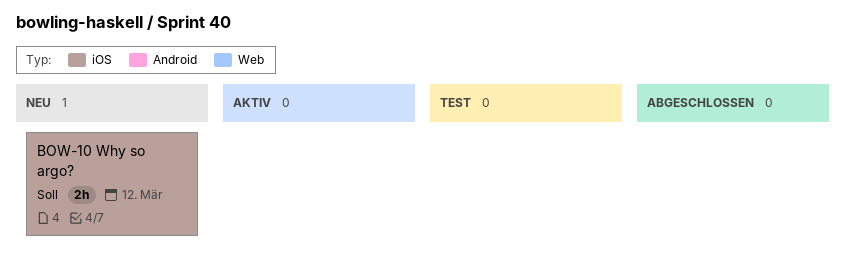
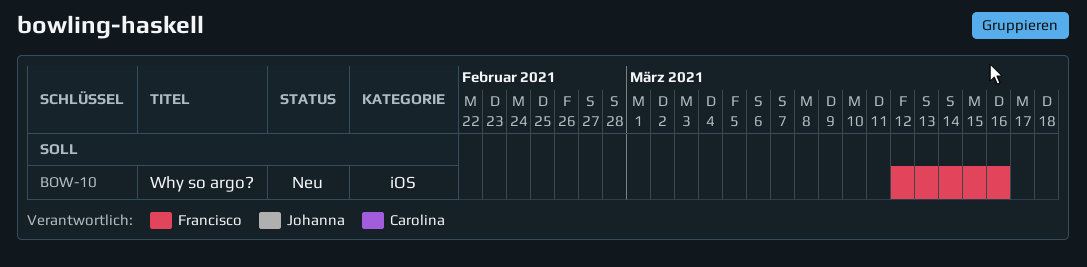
BOW-10, due: Mar 12 -> Mar 16

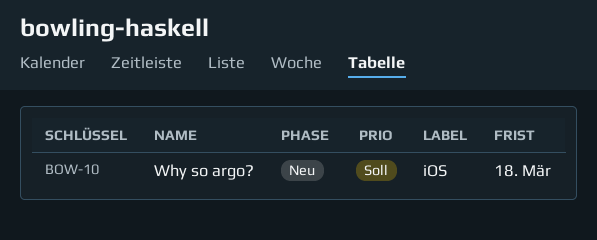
BOW-10, due: Mar 16 -> Mar 18

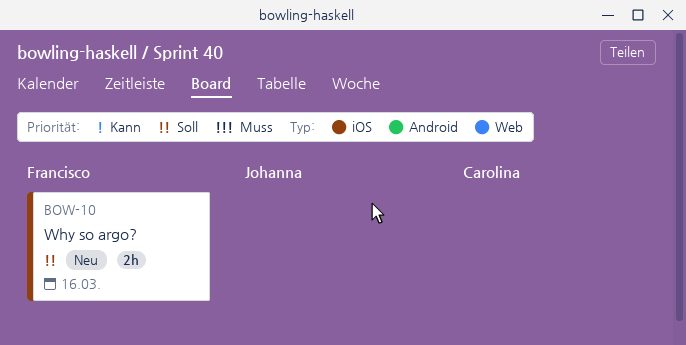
BOW-10, due: Mar 18 -> Mar 16

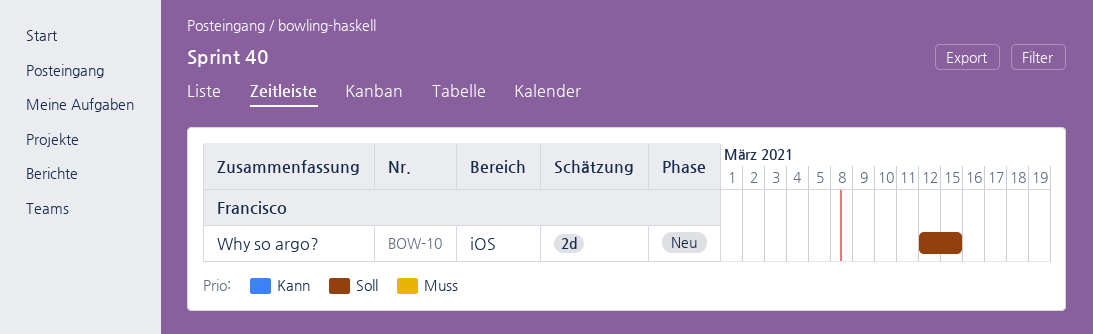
BOW-10, estimate: 2h -> 2d
BOW-10, due: Mar 16 -> Mar 15

